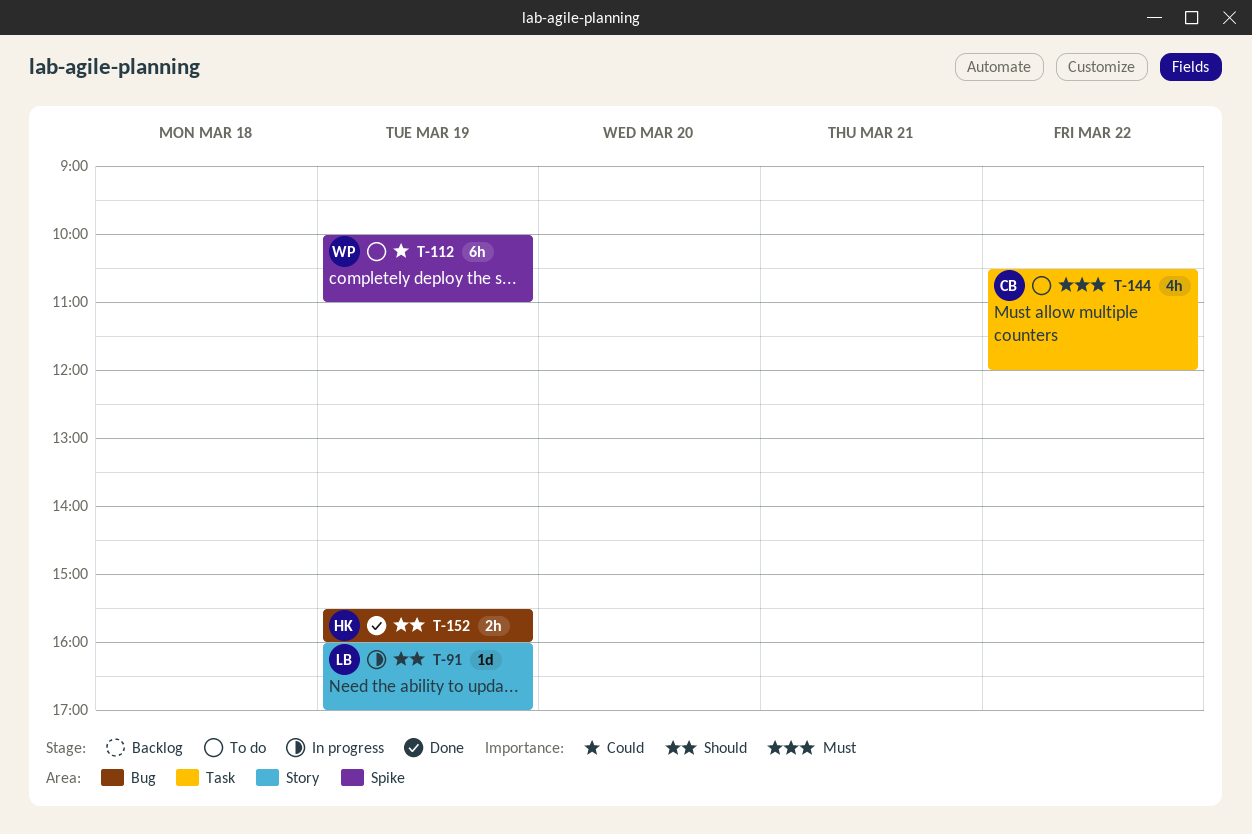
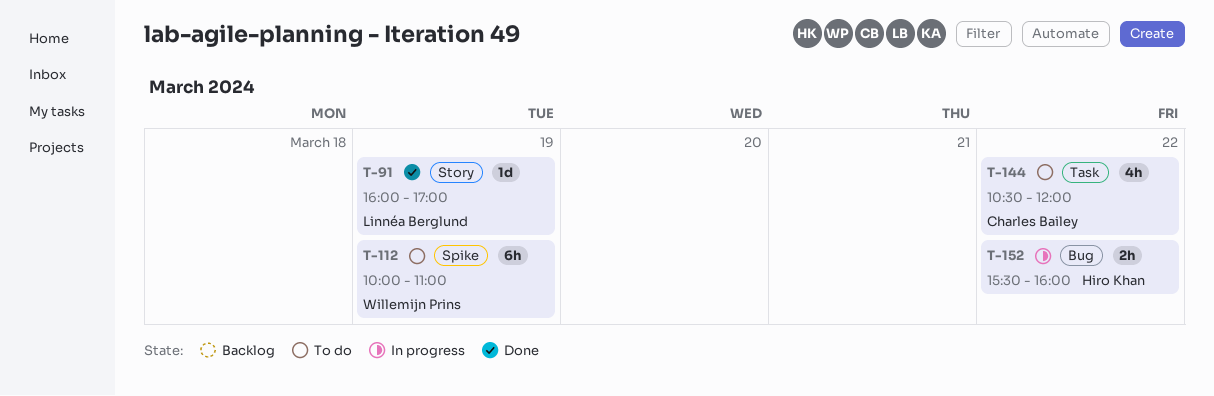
T-91, status: In progress -> Done
T-152, status: Done -> In progress
T-152, day: Mar 19 -> Mar 22

